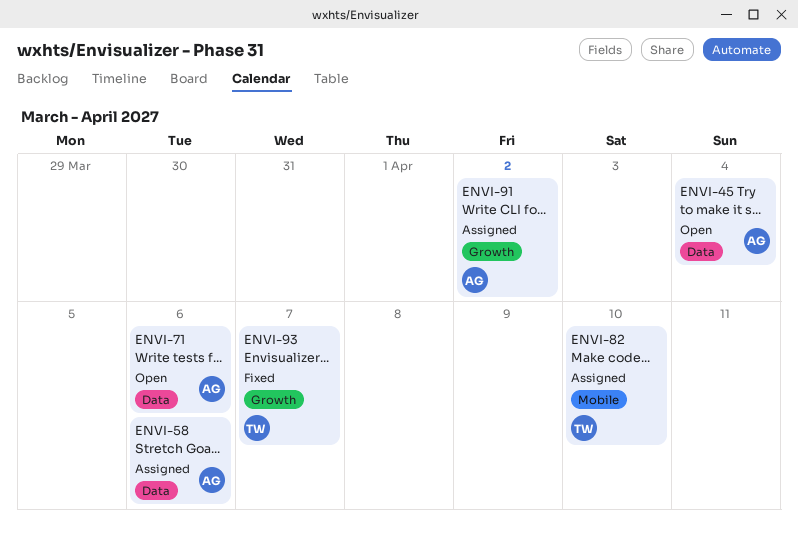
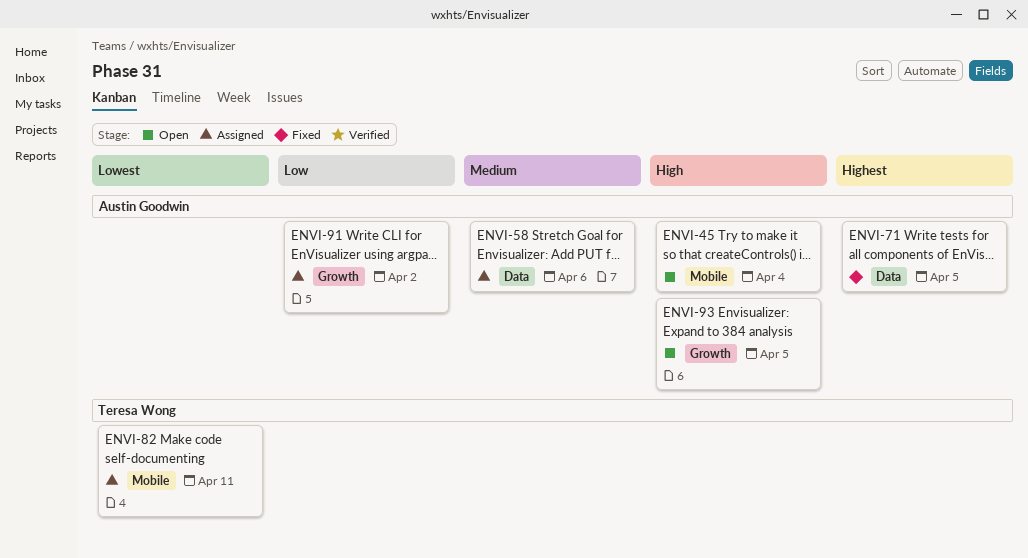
ENVI-45, label: Data -> Mobile
ENVI-71, status: Open -> Fixed
ENVI-71, due: Apr 6 -> Apr 5
ENVI-82, due: Apr 10 -> Apr 11
ENVI-93, status: Fixed -> Open
ENVI-93, owner: Teresa Wong -> Austin Goodwin
ENVI-93, due: Apr 7 -> Apr 5

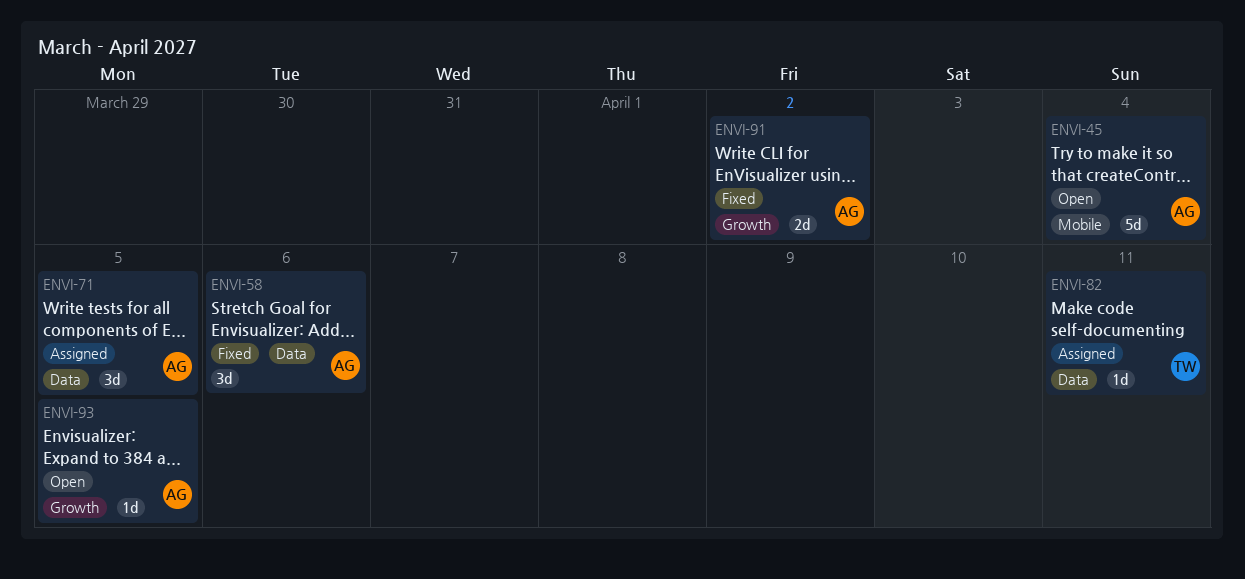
ENVI-58, status: Assigned -> Fixed
ENVI-71, status: Fixed -> Assigned
ENVI-82, label: Mobile -> Data
ENVI-91, status: Assigned -> Fixed

